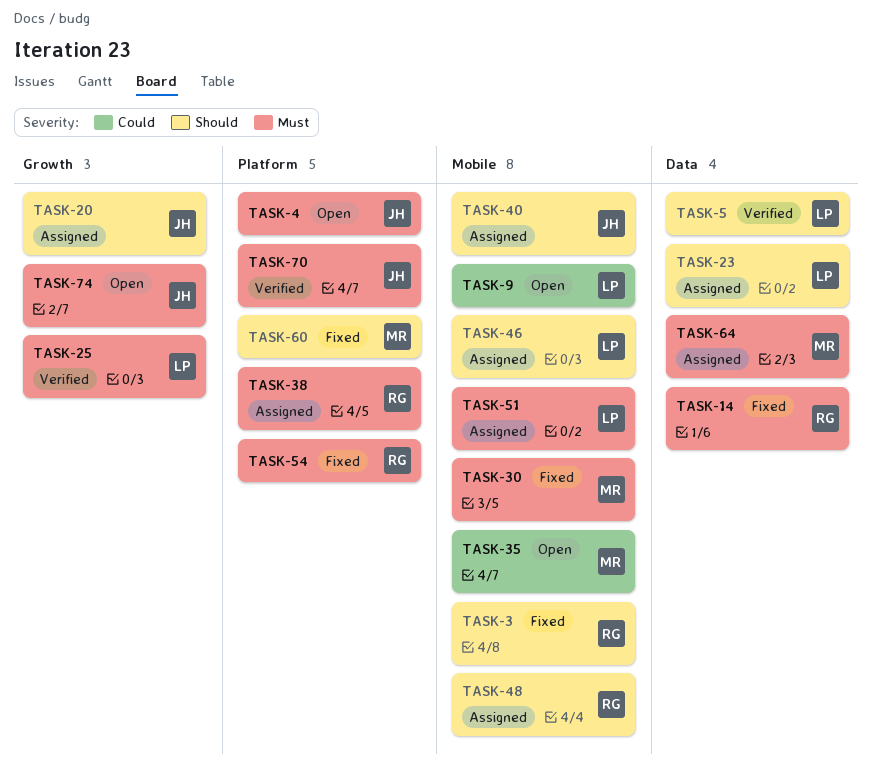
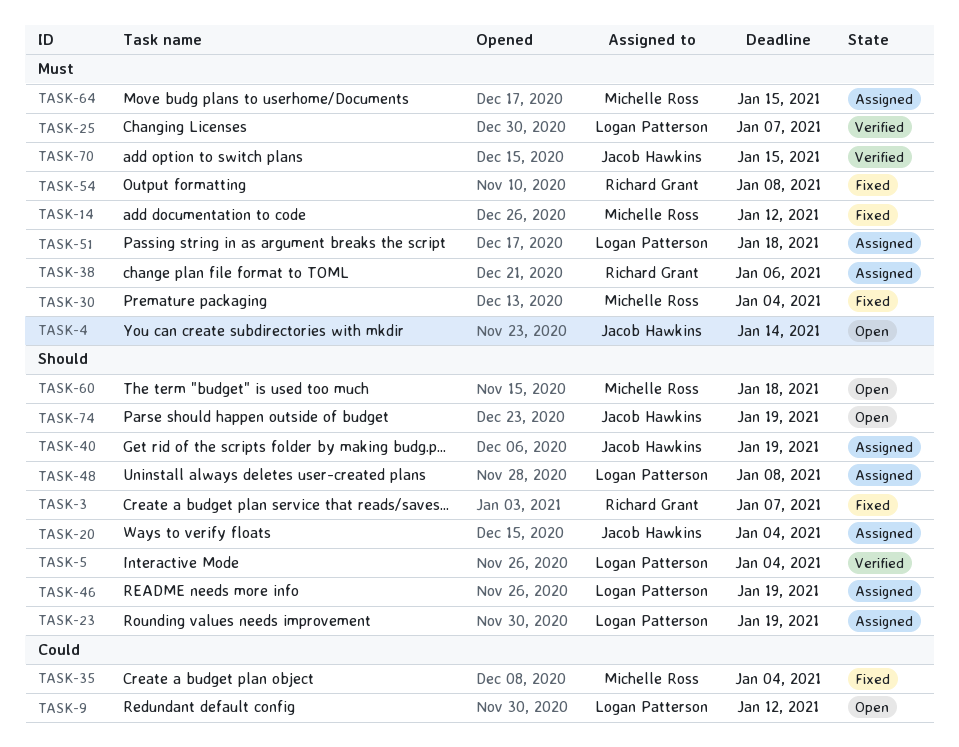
TASK-14, owner: Richard Grant -> Michelle Ross
TASK-35, status: Open -> Fixed
TASK-48, owner: Richard Grant -> Logan Patterson
TASK-60, status: Fixed -> Open
TASK-74, priority: Must -> Should

